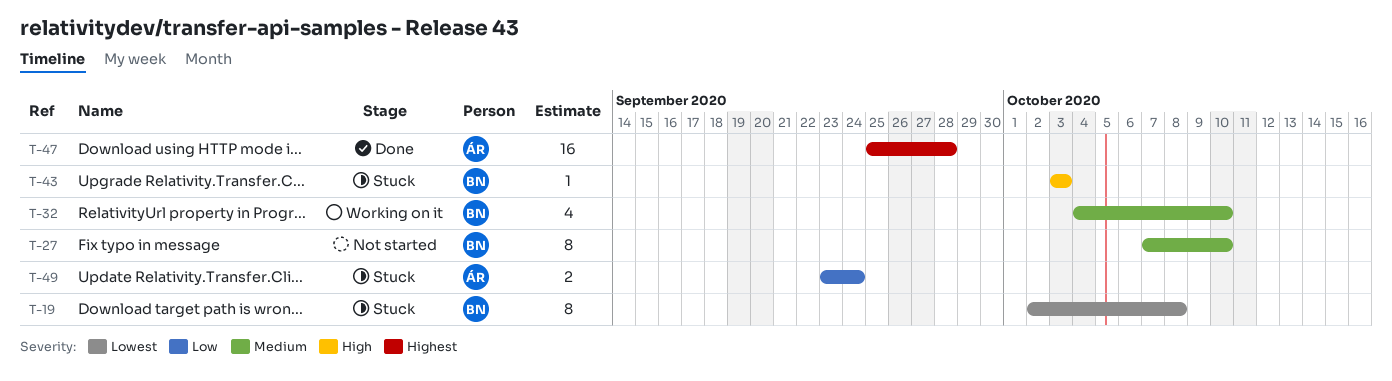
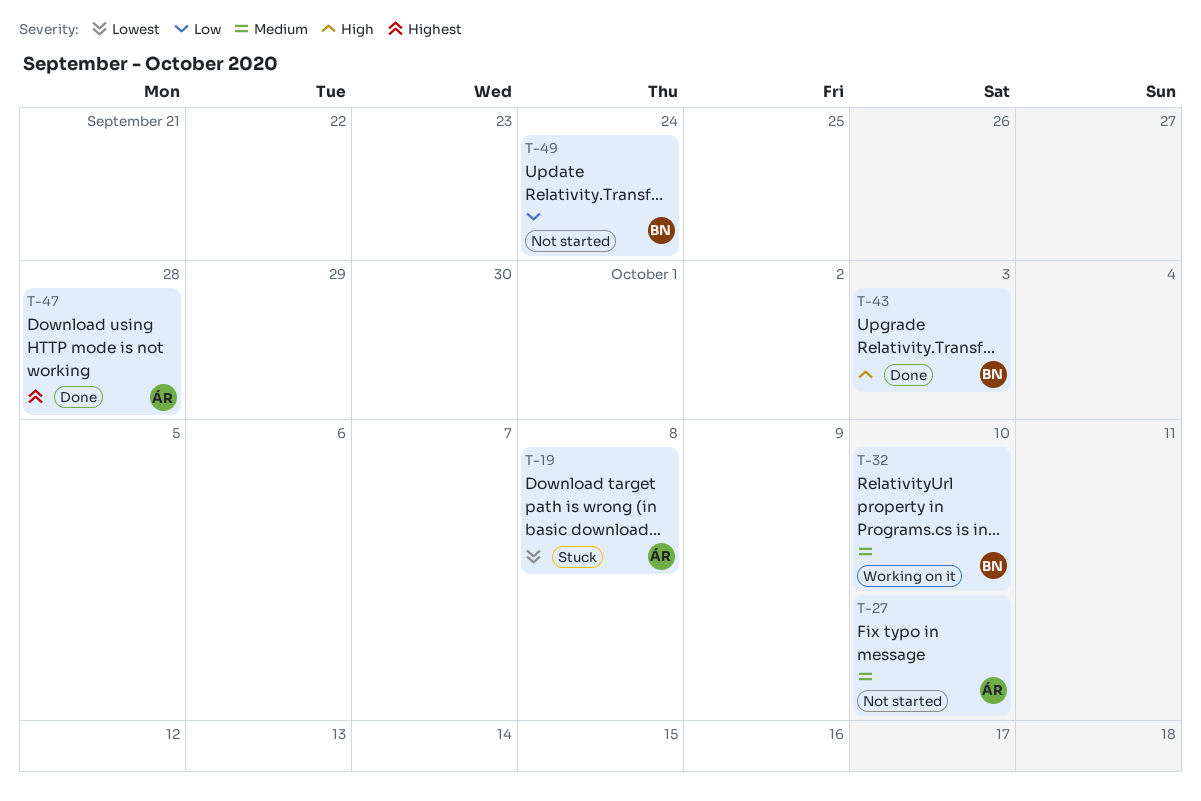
T-19, owner: BN -> ÁR
T-27, owner: BN -> ÁR
T-43, status: Stuck -> Done
T-49, status: Stuck -> Not started
T-49, owner: ÁR -> BN

